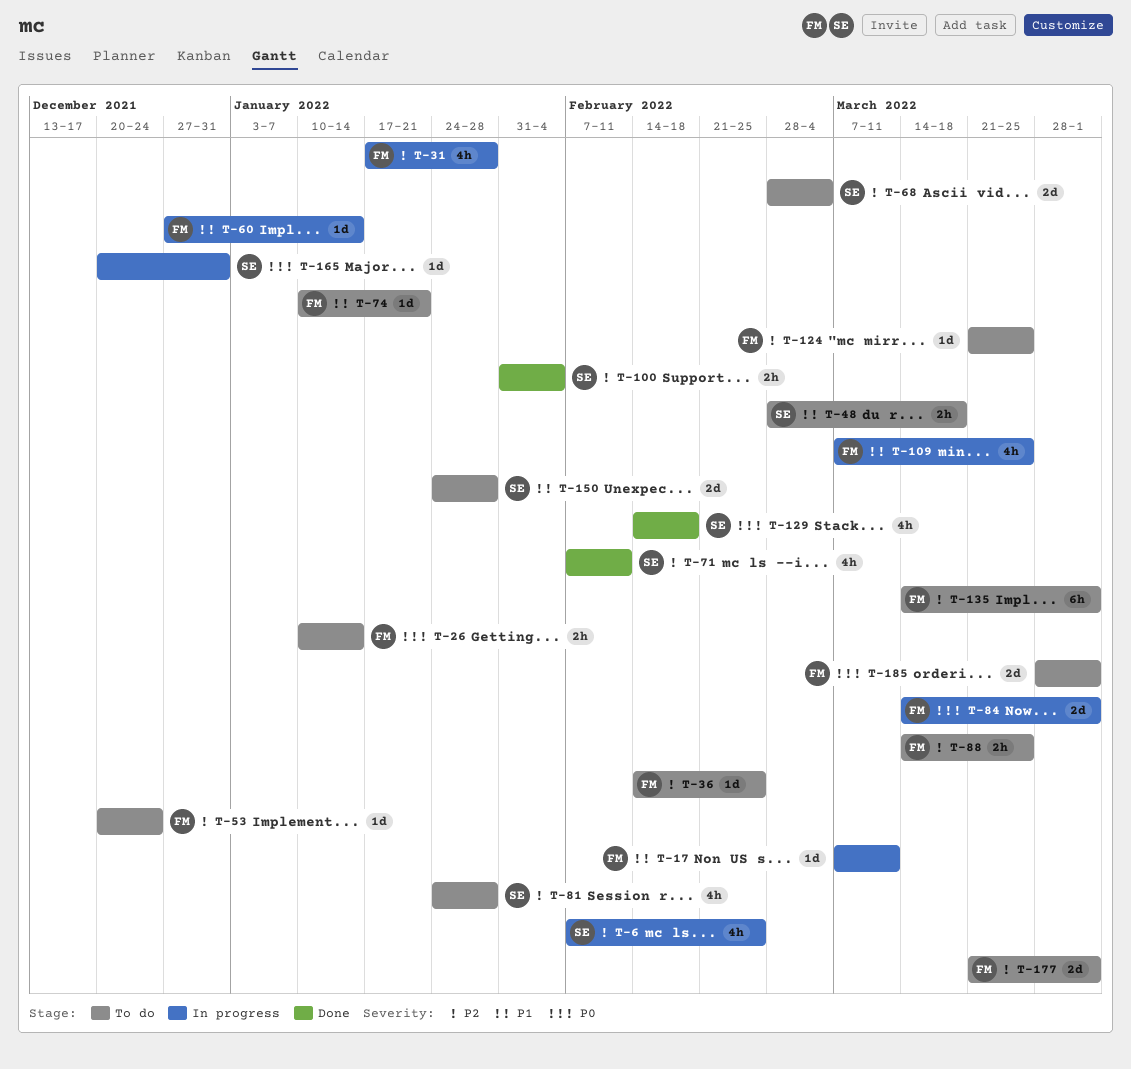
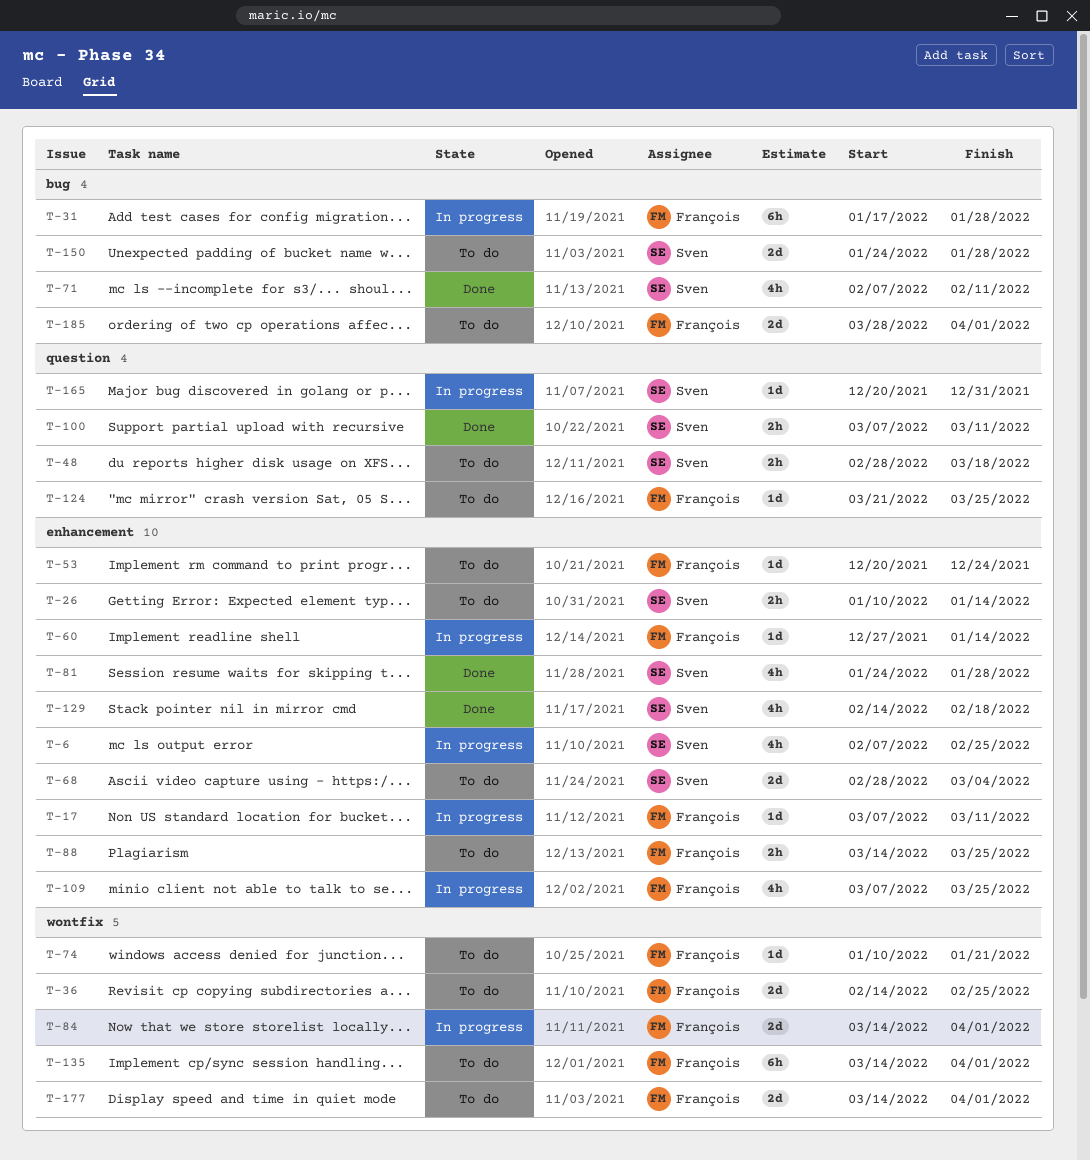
T-26, owner: François -> Sven
T-31, estimate: 4h -> 6h
T-36, estimate: 1d -> 2d
T-81, status: To do -> Done
T-100, start: Jan 31 -> Mar 7
T-100, due: Feb 4 -> Mar 11
T-177, start: Mar 21 -> Mar 14

